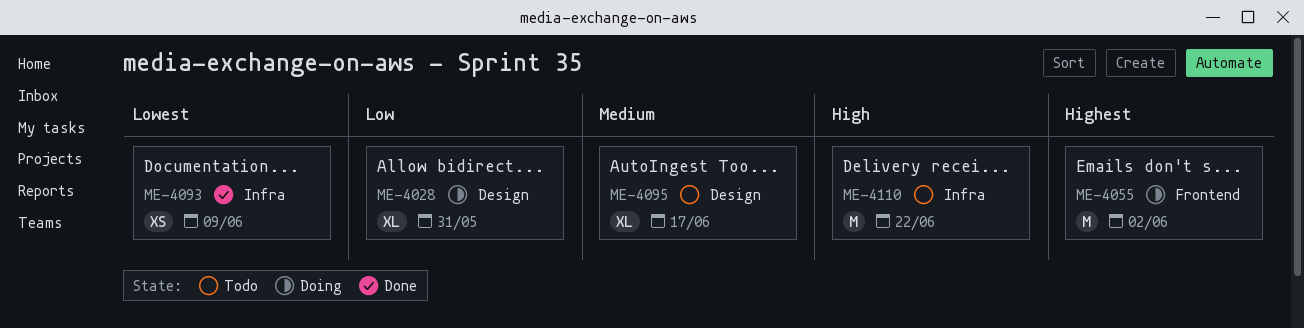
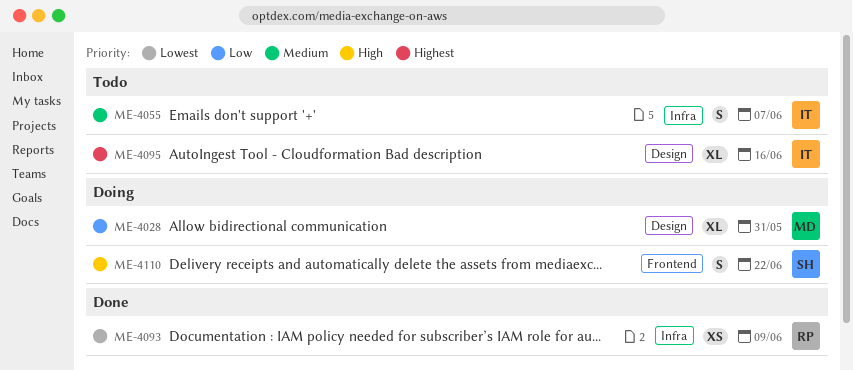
ME-4055, status: Doing -> Todo
ME-4055, priority: Highest -> Medium
ME-4055, label: Frontend -> Infra
ME-4055, estimate: M -> S
ME-4055, due: Jun 2 -> Jun 7
ME-4095, priority: Medium -> Highest
ME-4095, due: Jun 17 -> Jun 16
ME-4110, status: Todo -> Doing
ME-4110, label: Infra -> Frontend
ME-4110, estimate: M -> S

